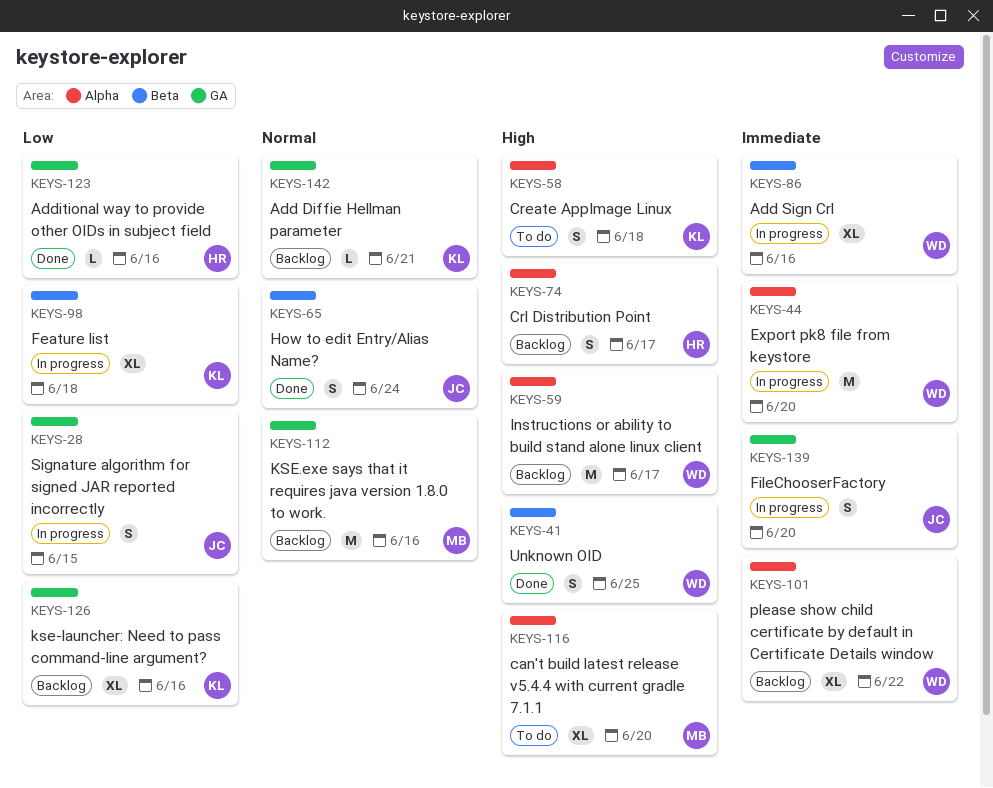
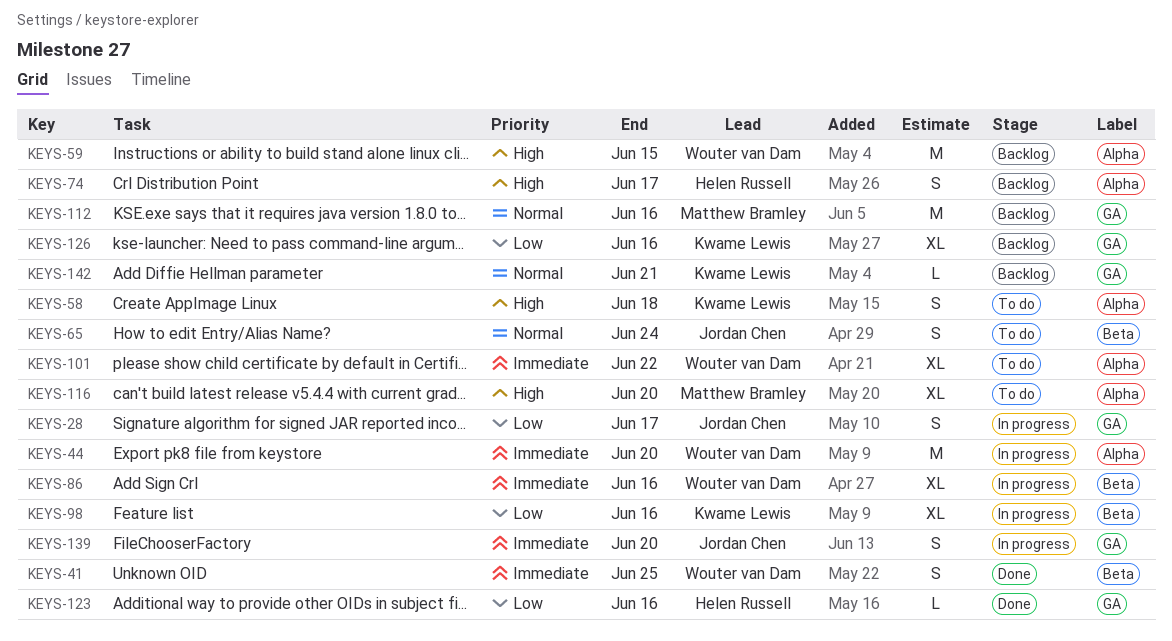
KEYS-28, due: Jun 15 -> Jun 17
KEYS-41, priority: High -> Immediate
KEYS-59, due: Jun 17 -> Jun 15
KEYS-65, status: Done -> To do
KEYS-98, due: Jun 18 -> Jun 16
KEYS-101, status: Backlog -> To do

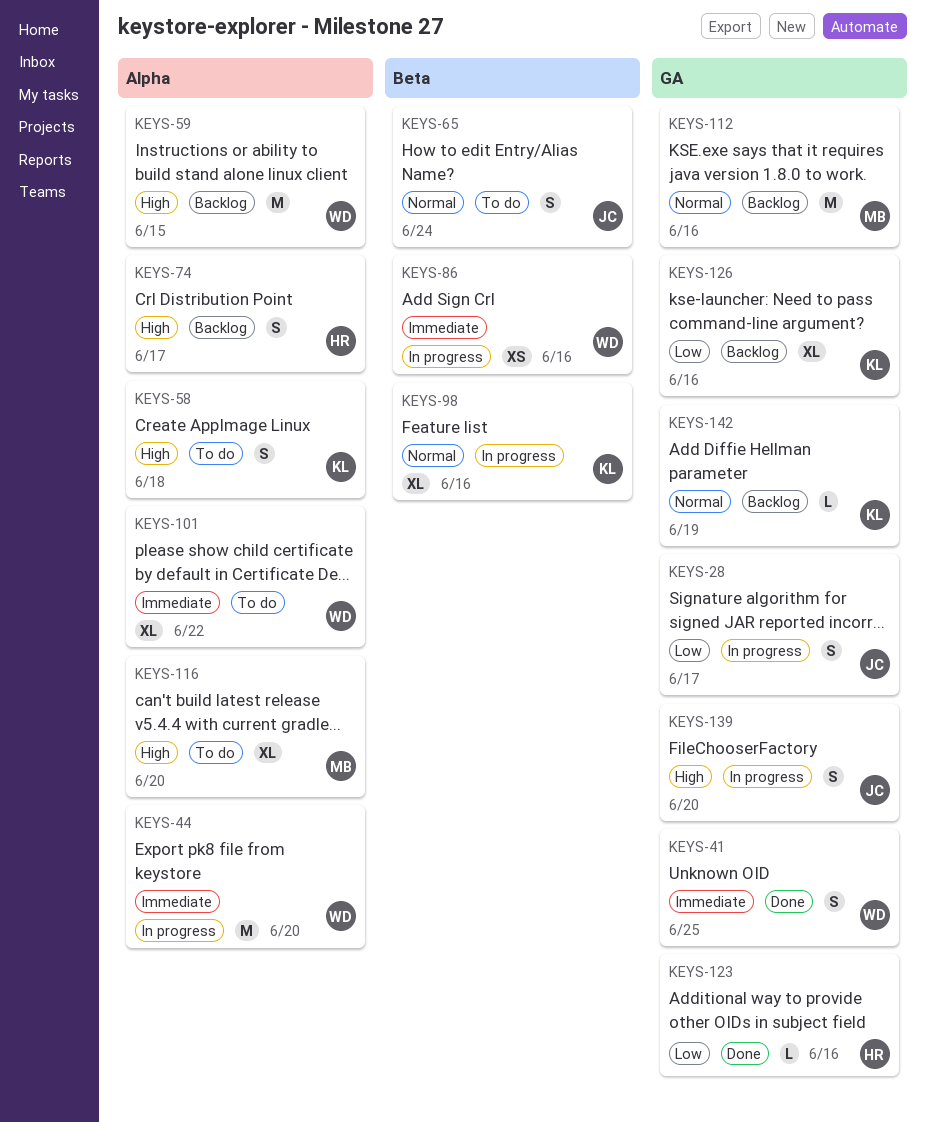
KEYS-41, label: Beta -> GA
KEYS-86, estimate: XL -> XS
KEYS-98, priority: Low -> Normal
KEYS-139, priority: Immediate -> High
KEYS-142, due: Jun 21 -> Jun 19

